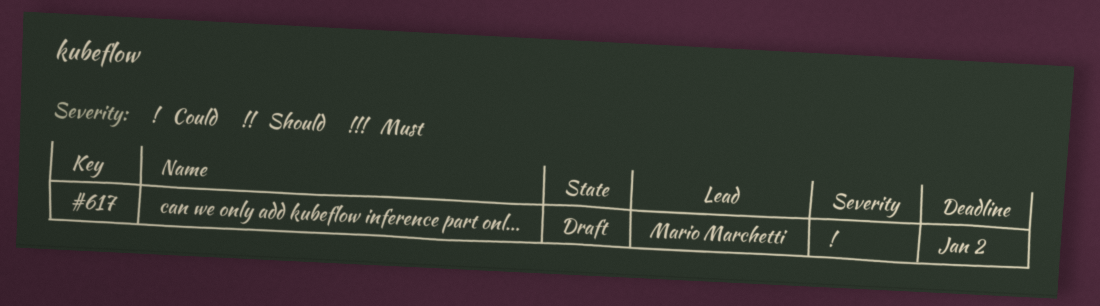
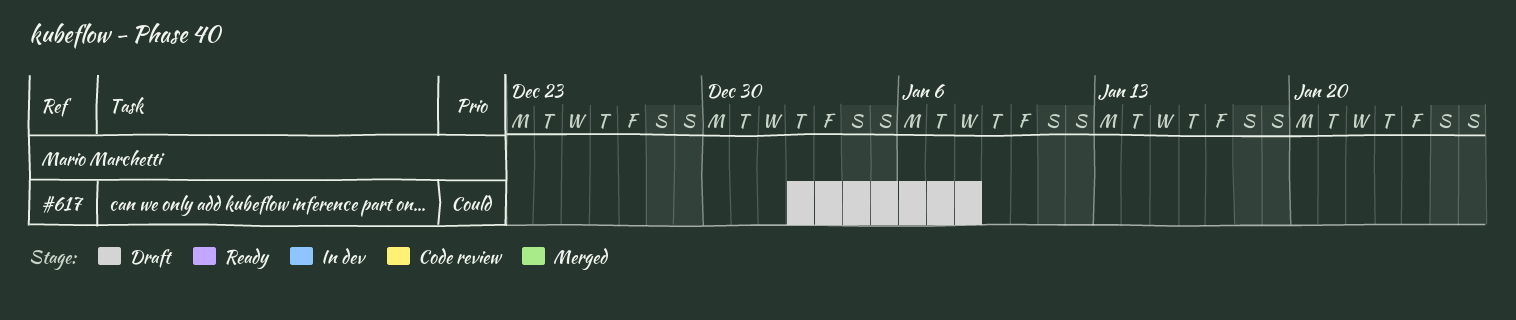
#617, due: Jan 2 -> Jan 8

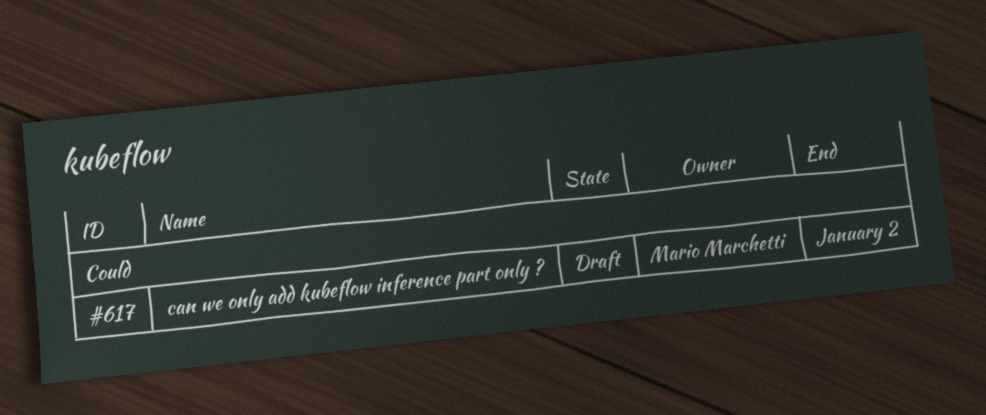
#617, due: Jan 8 -> Jan 2

